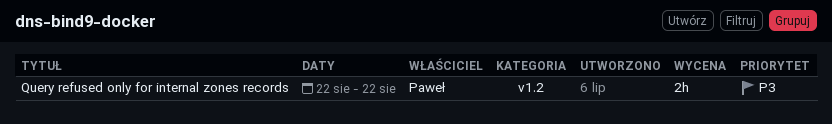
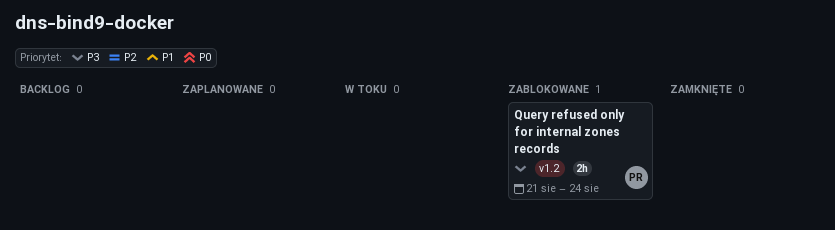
Query refused only for internal zones records, start: Aug 22 -> Aug 21
Query refused only for internal zones records, due: Aug 22 -> Aug 24

